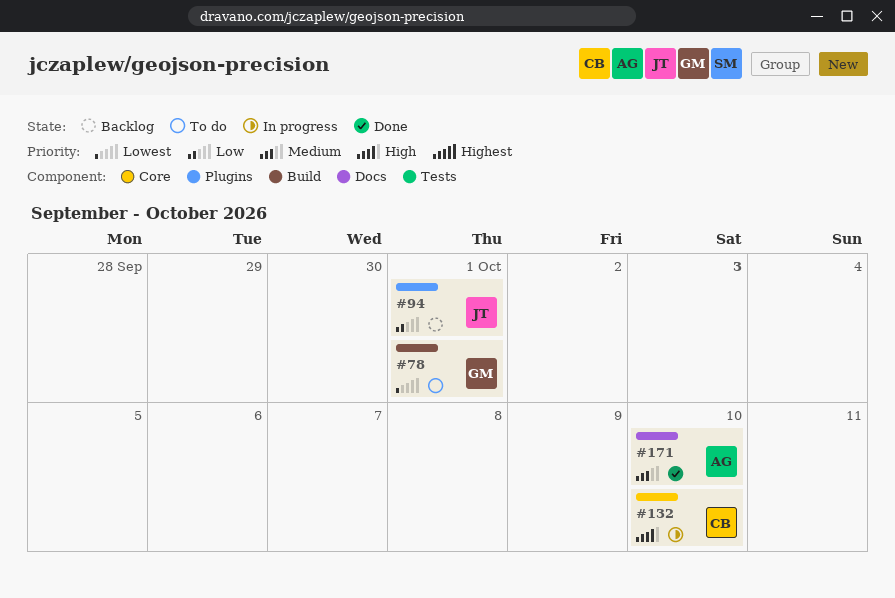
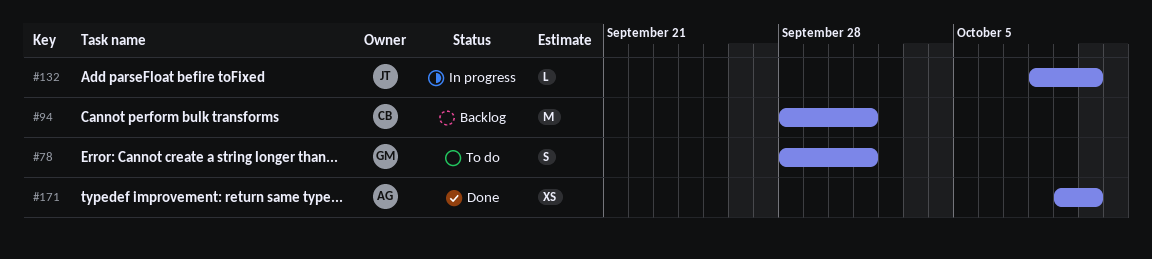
#94, owner: JT -> CB
#132, owner: CB -> JT

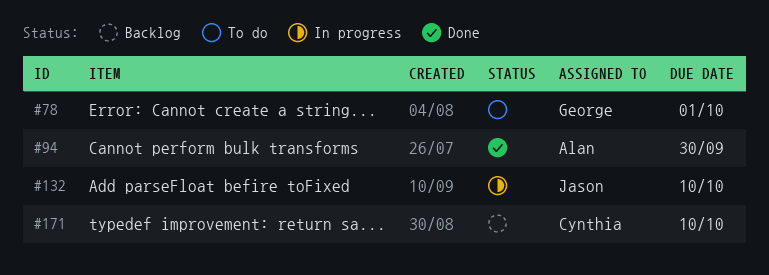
#94, status: Backlog -> Done
#94, owner: Cynthia -> Alan
#94, due: Oct 1 -> Sep 30
#171, status: Done -> Backlog
#171, owner: Alan -> Cynthia

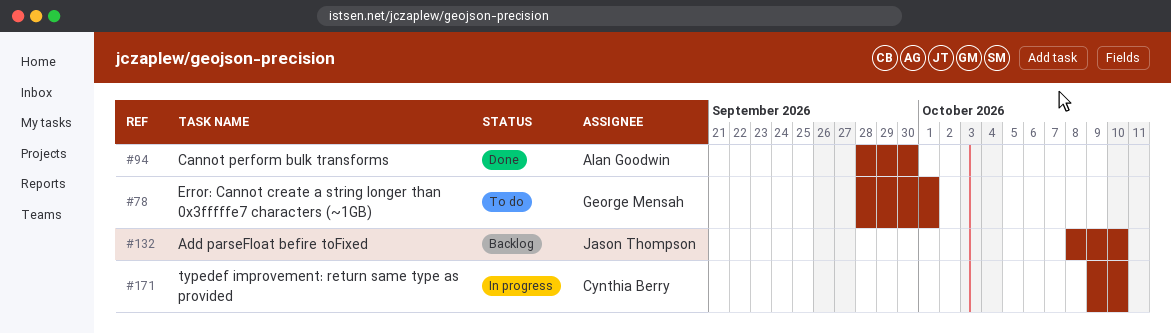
#132, status: In progress -> Backlog
#171, status: Backlog -> In progress

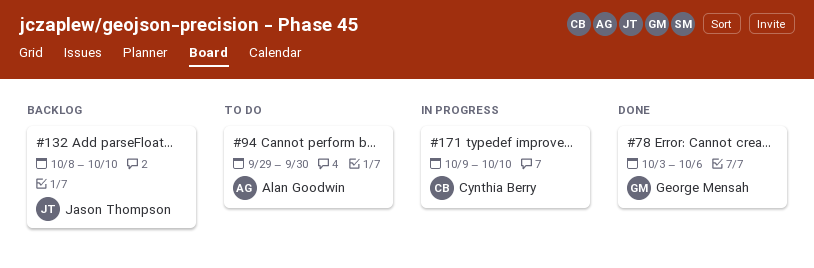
#78, status: To do -> Done
#78, start: Sep 28 -> Oct 3
#78, due: Oct 1 -> Oct 6
#94, status: Done -> To do
#94, start: Sep 28 -> Sep 29

